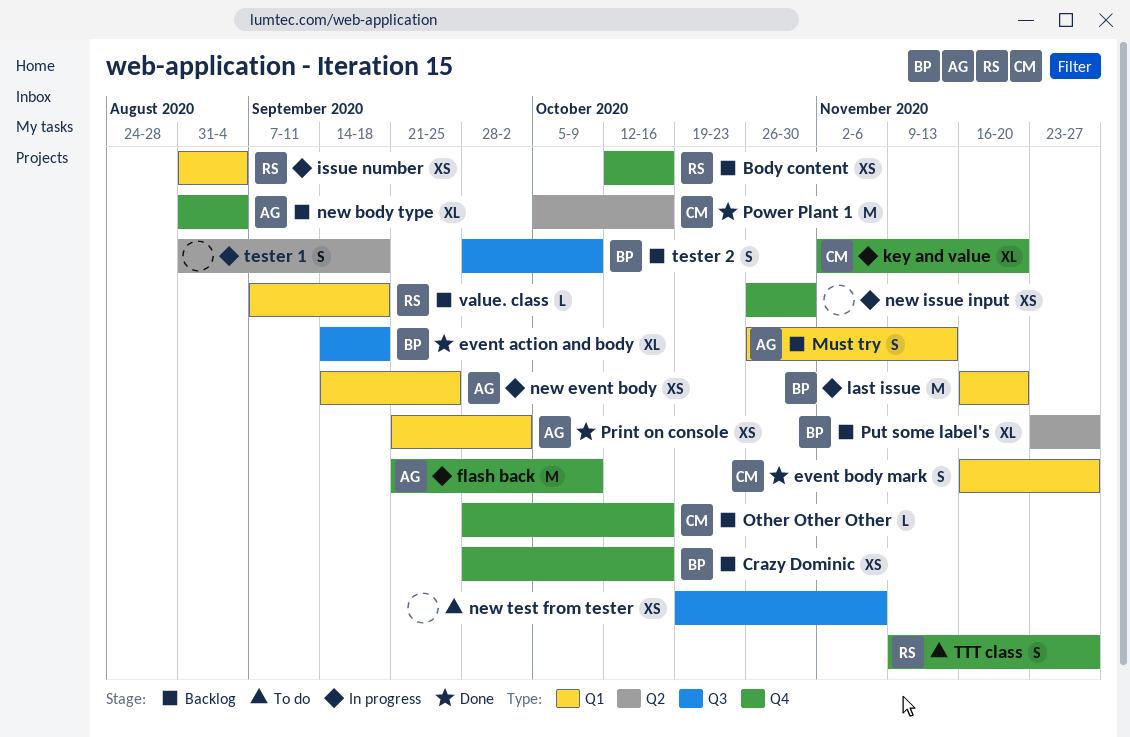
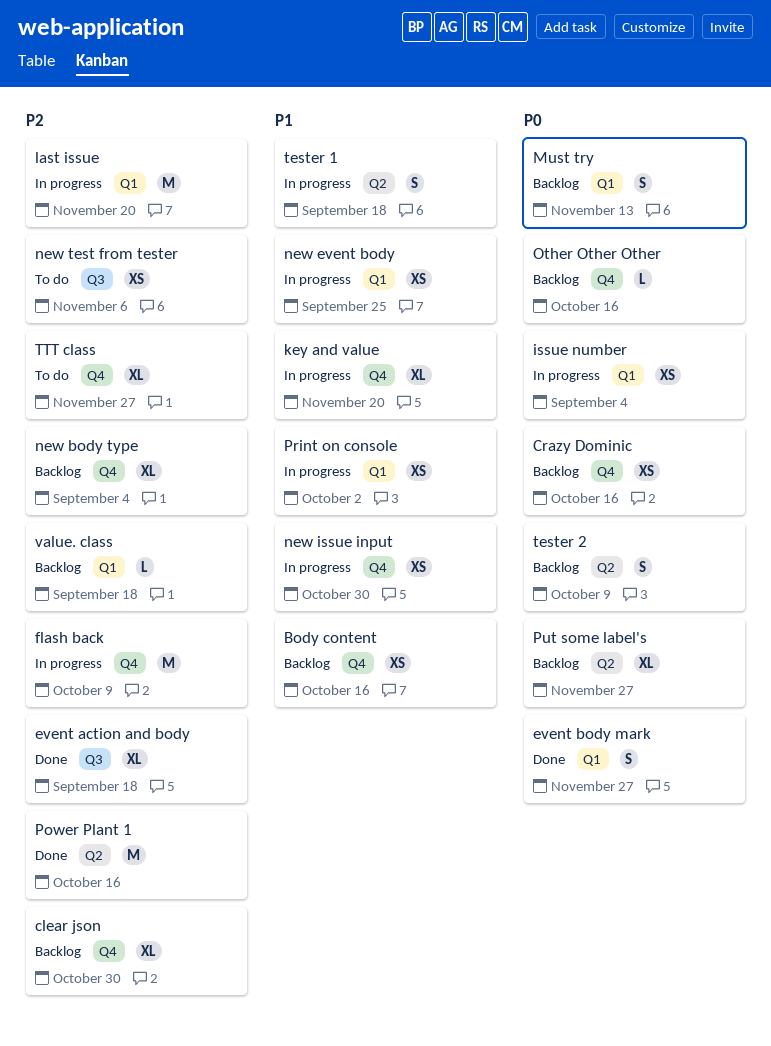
clear json: none -> present
Print on console, status: Done -> In progress
tester 2, label: Q3 -> Q2
TTT class, estimate: S -> XL

